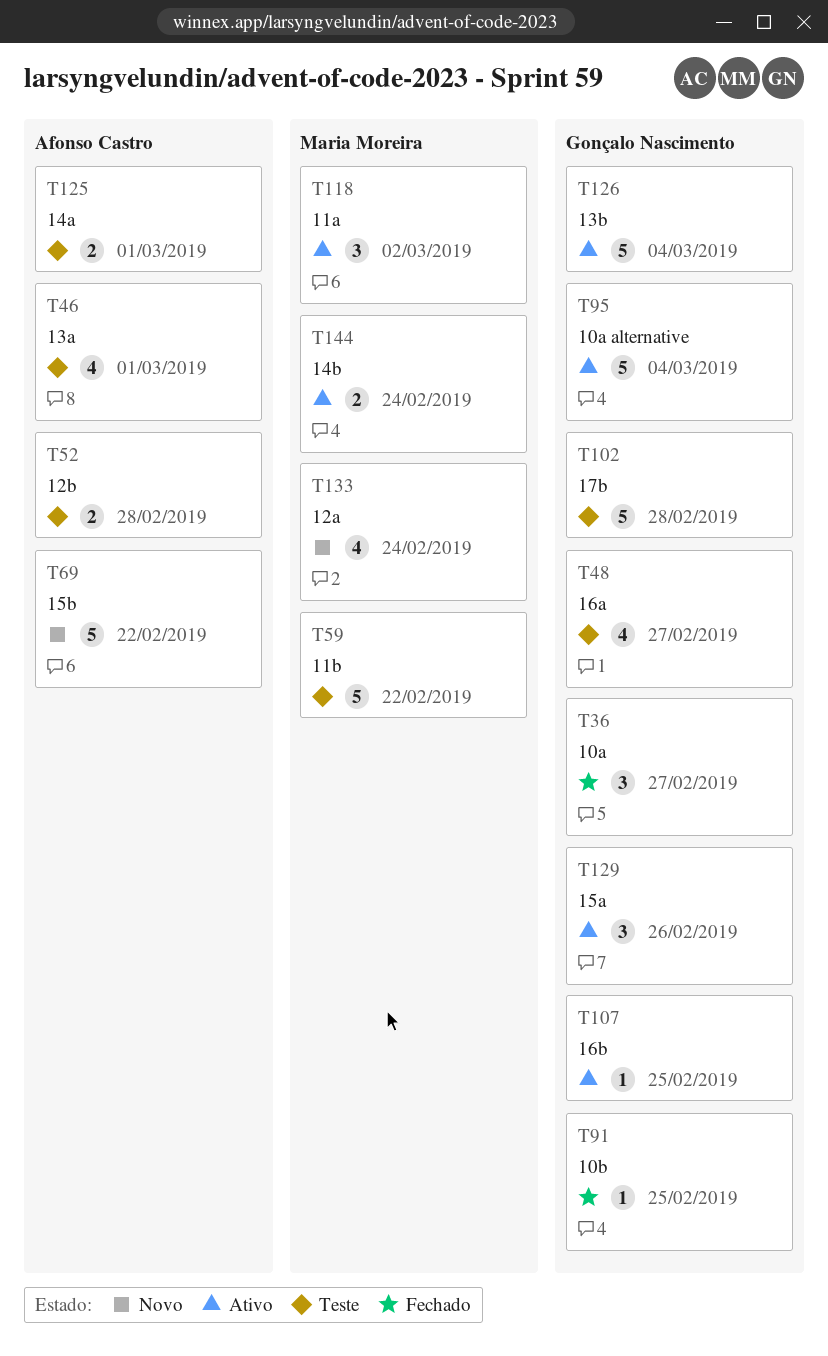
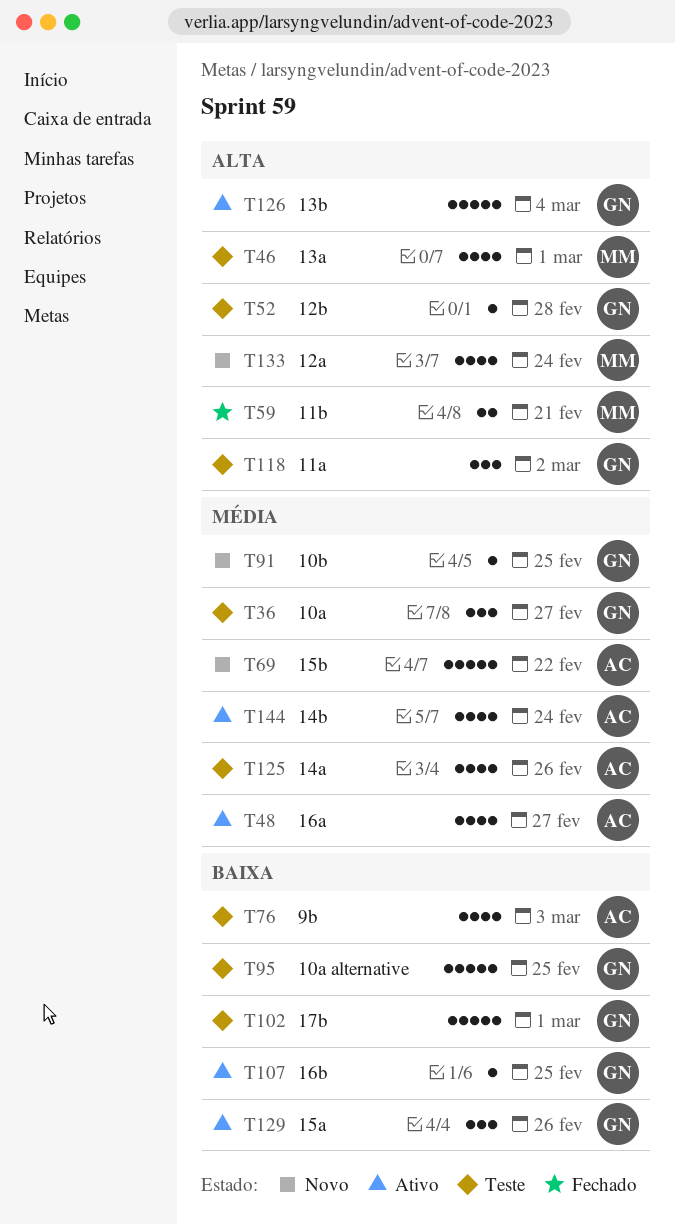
T36, status: Fechado -> Teste
T46, owner: Afonso Castro -> Maria Moreira
T48, status: Teste -> Ativo
T48, owner: Gonçalo Nascimento -> Afonso Castro
T52, owner: Afonso Castro -> Gonçalo Nascimento
T52, estimate: 2 -> 1
T59, status: Teste -> Fechado
T59, estimate: 5 -> 2
T59, due: Feb 22 -> Feb 21
T76: none -> present
T91, status: Fechado -> Novo
T95, status: Ativo -> Teste
T95, due: Mar 4 -> Feb 25
T102, due: Feb 28 -> Mar 1
T118, status: Ativo -> Teste
T118, owner: Maria Moreira -> Gonçalo Nascimento
T125, estimate: 2 -> 4
T125, due: Mar 1 -> Feb 26
T144, owner: Maria Moreira -> Afonso Castro
T144, estimate: 2 -> 4

